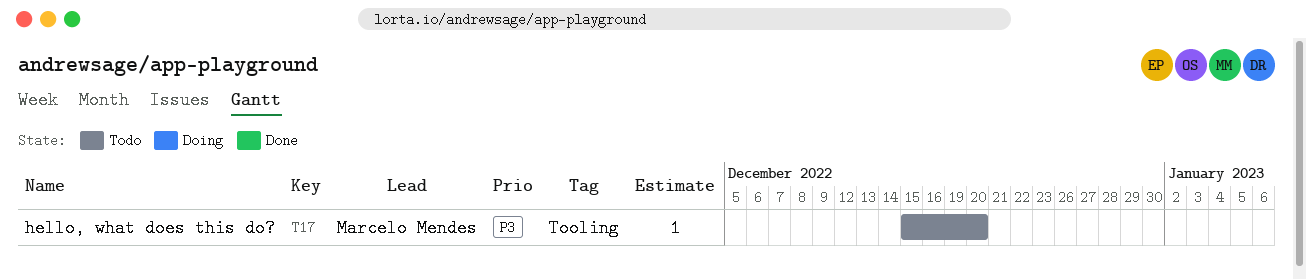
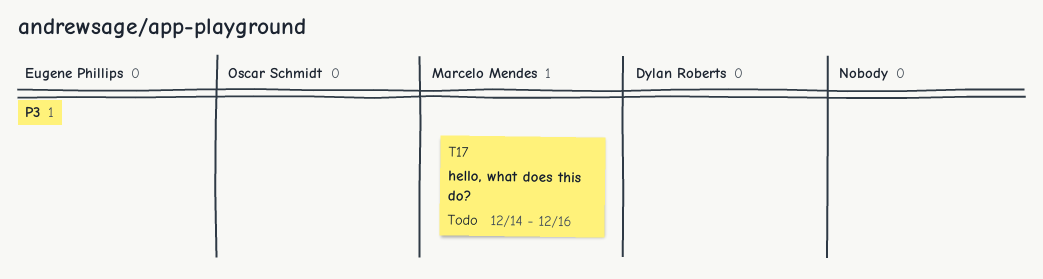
T17, start: Dec 15 -> Dec 14
T17, due: Dec 20 -> Dec 16

